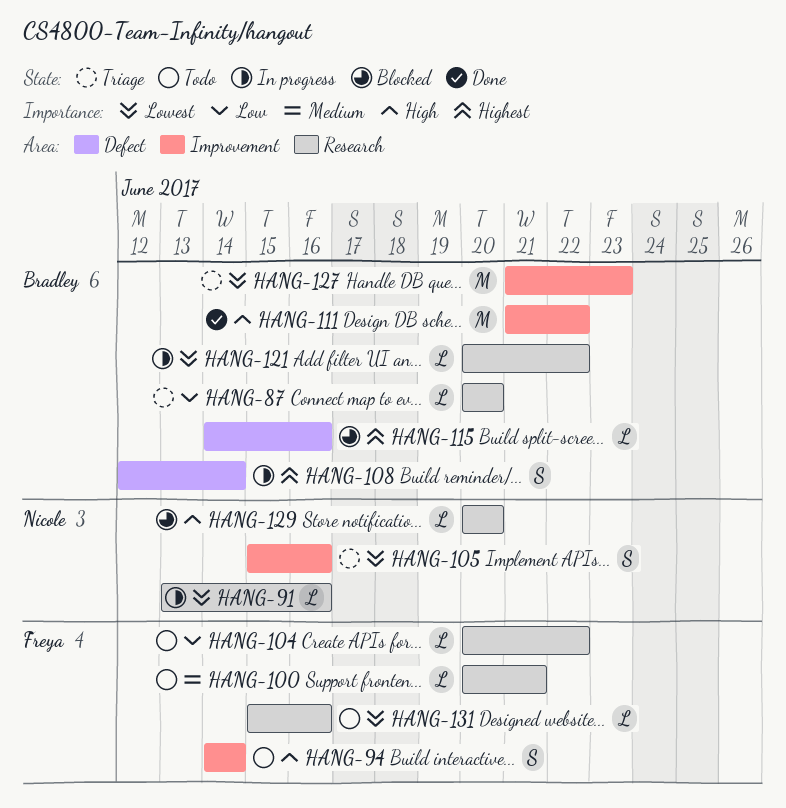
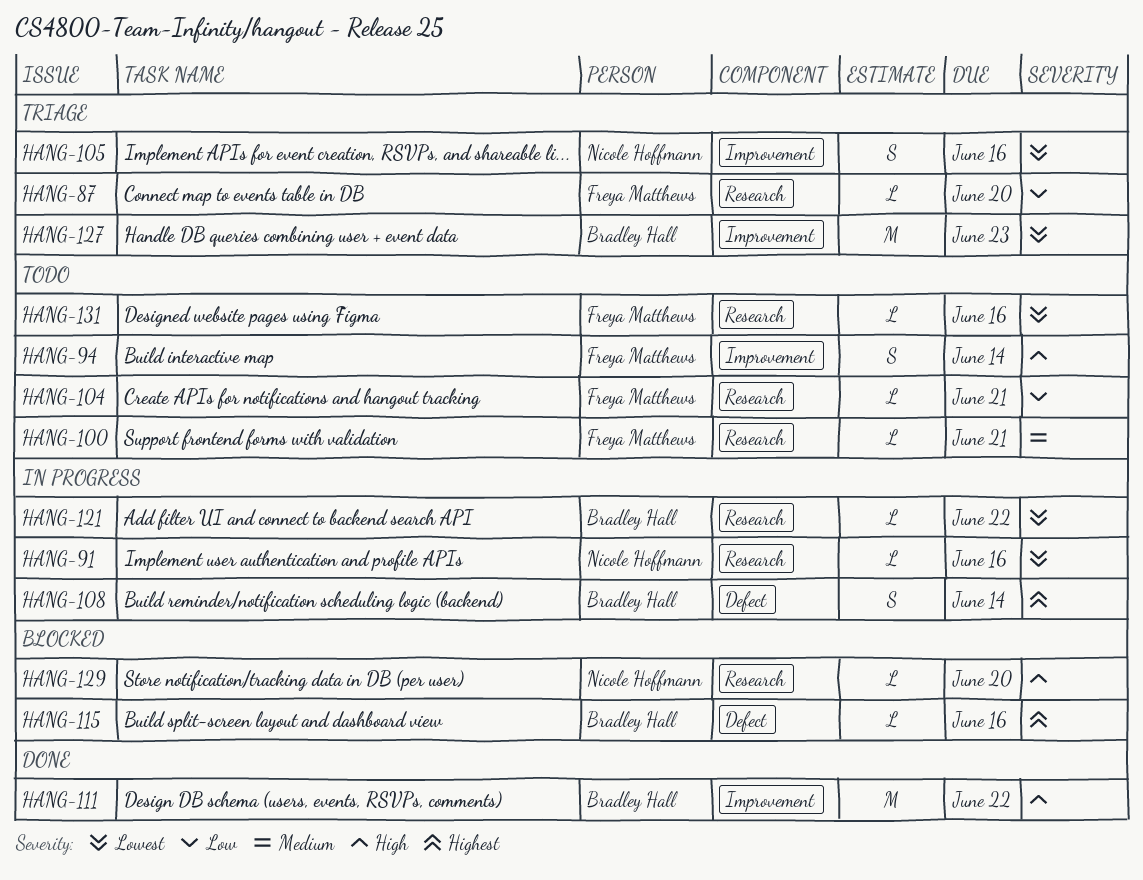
HANG-87, owner: Bradley Hall -> Freya Matthews
HANG-104, due: Jun 22 -> Jun 21

